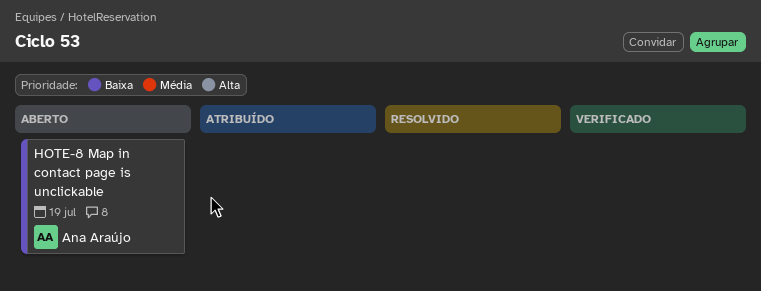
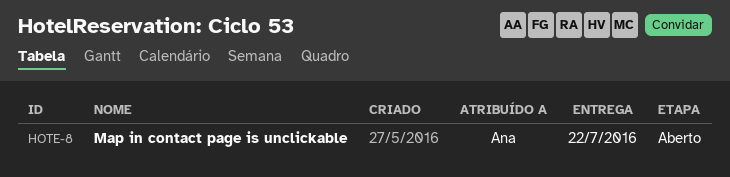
HOTE-8, due: Jul 19 -> Jul 22

